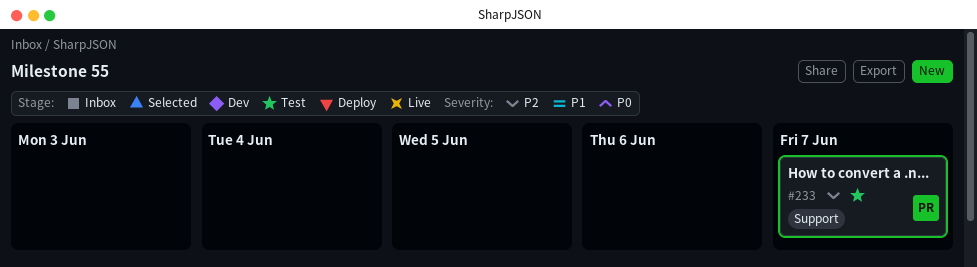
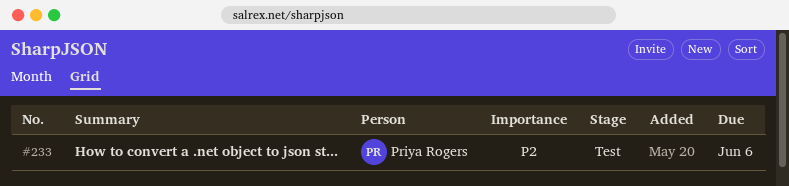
#233, due: Jun 7 -> Jun 6

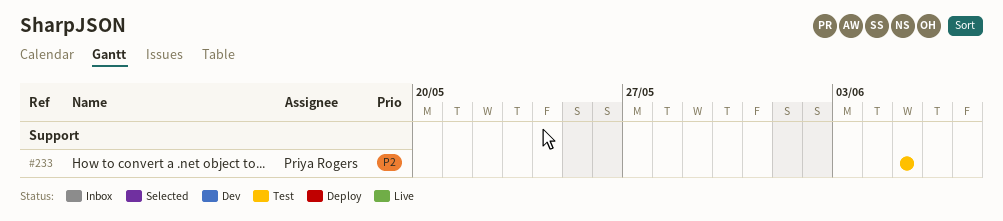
#233, due: Jun 6 -> Jun 5

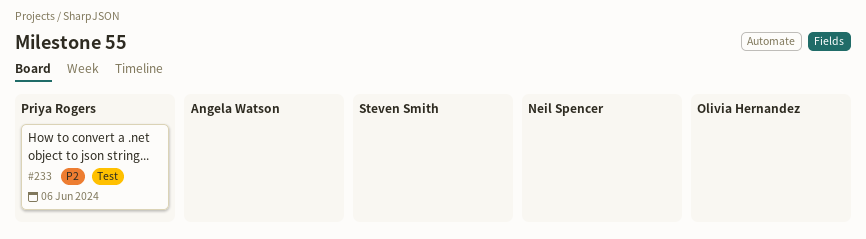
#233, due: Jun 5 -> Jun 6

